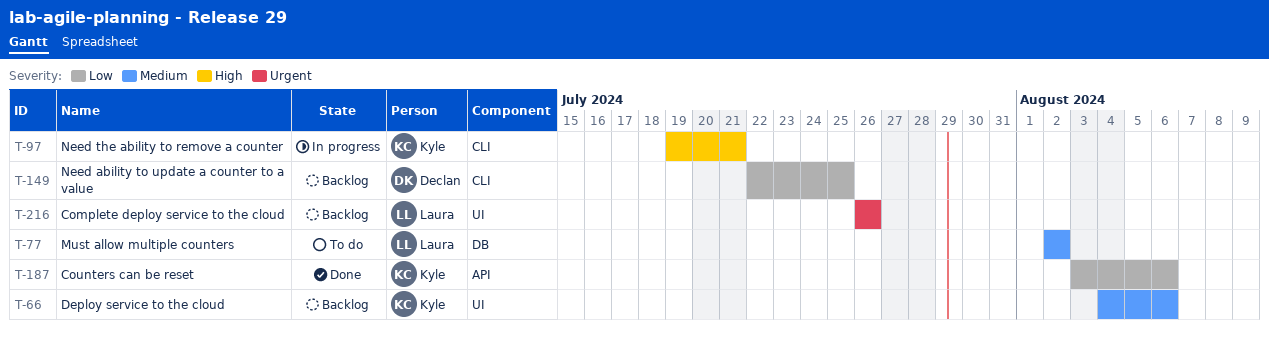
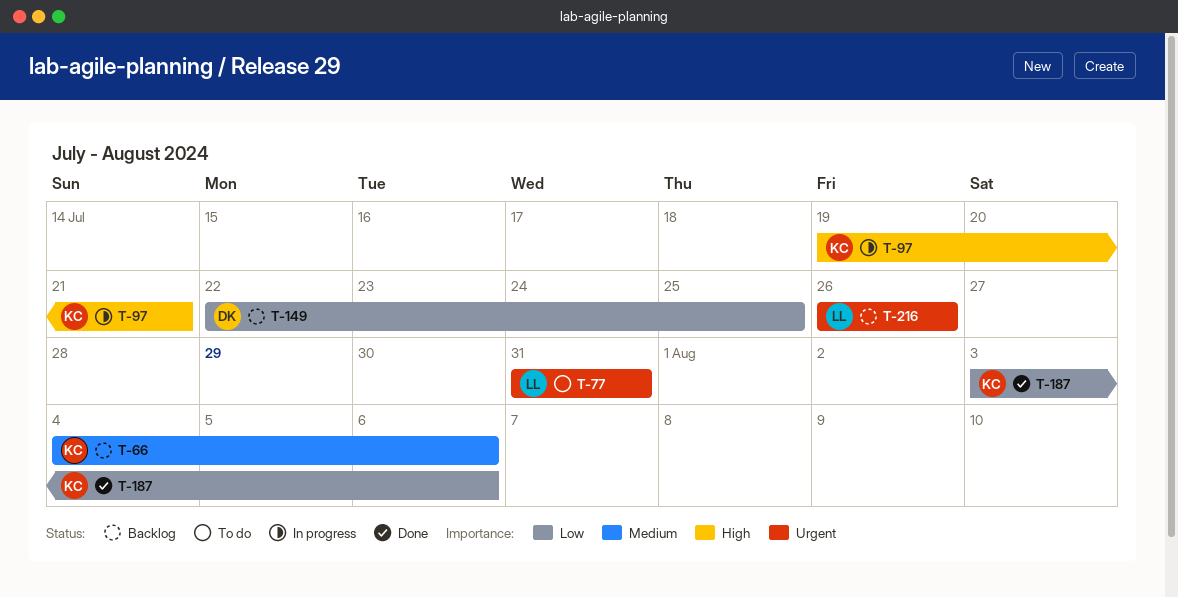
T-77, priority: Medium -> Urgent
T-77, start: Aug 2 -> Jul 31
T-77, due: Aug 2 -> Jul 31

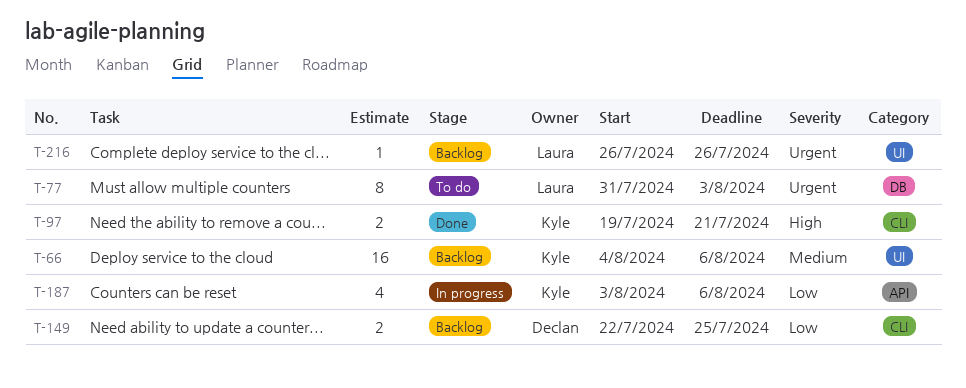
T-77, due: Jul 31 -> Aug 3
T-97, status: In progress -> Done
T-187, status: Done -> In progress

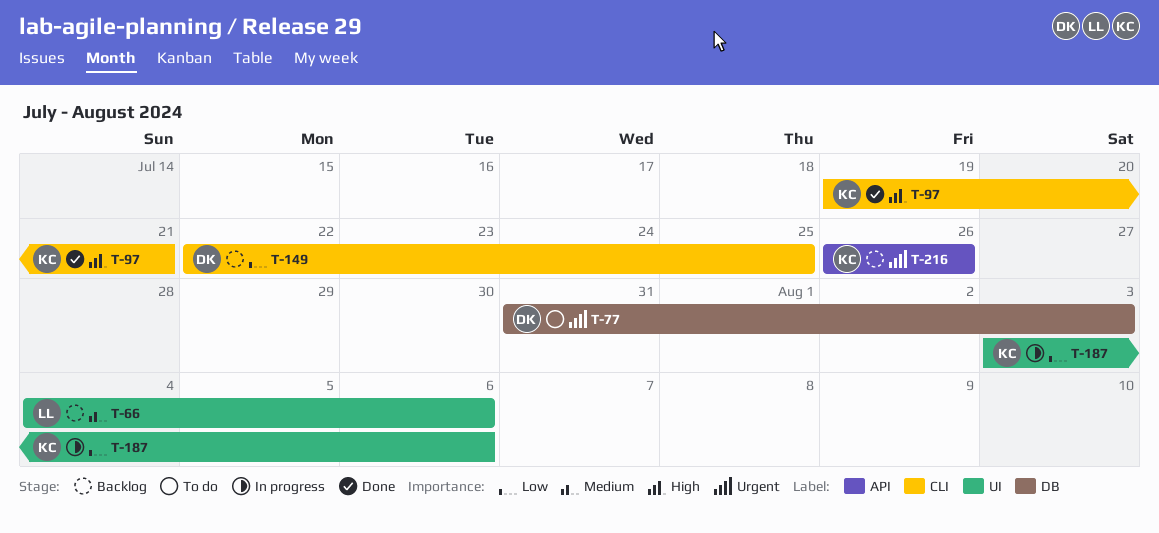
T-66, owner: Kyle -> Laura
T-77, owner: Laura -> Declan
T-187, label: API -> UI
T-216, owner: Laura -> Kyle
T-216, label: UI -> API

